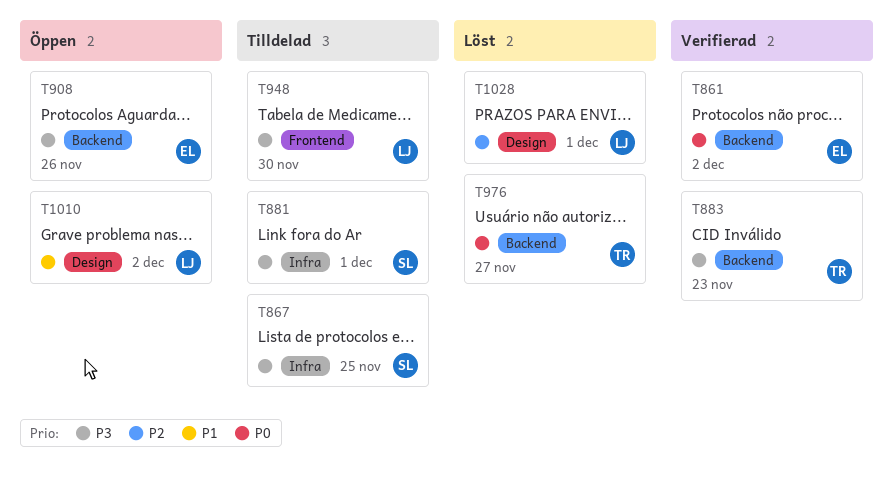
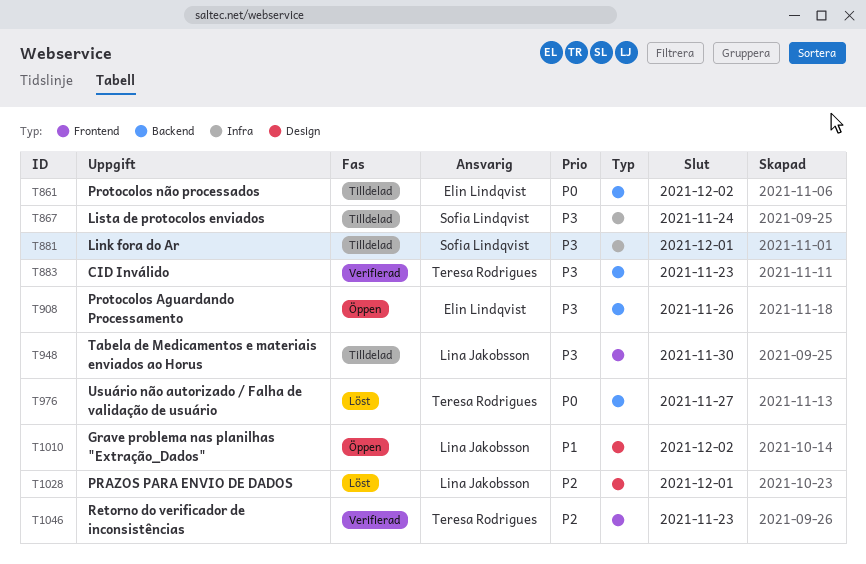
T861, status: Verifierad -> Tilldelad
T867, due: Nov 25 -> Nov 24
T1046: none -> present

